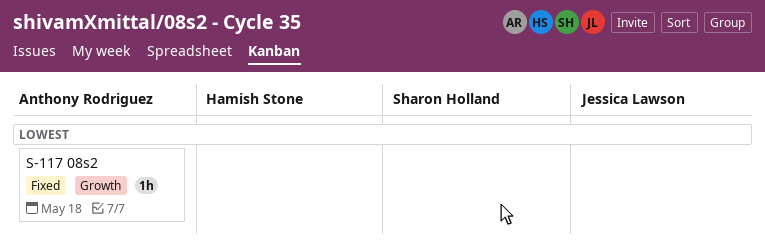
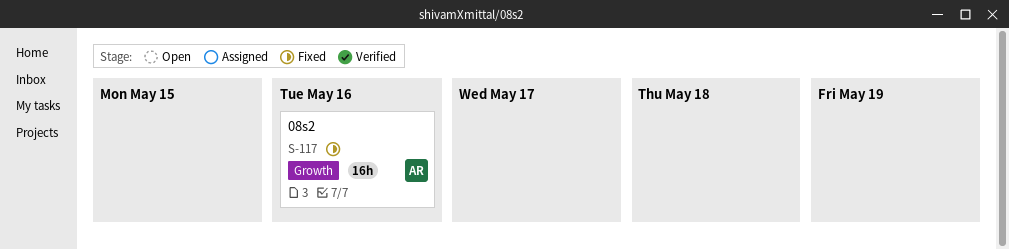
S-117, estimate: 1h -> 16h
S-117, due: May 18 -> May 16

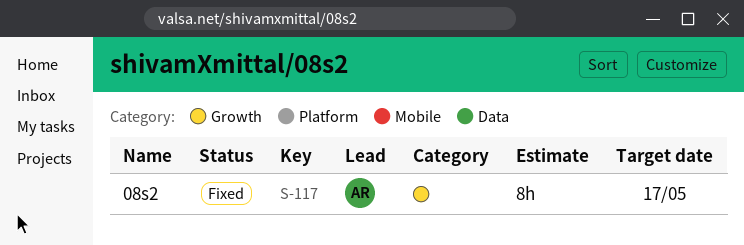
S-117, estimate: 16h -> 8h
S-117, due: May 16 -> May 17

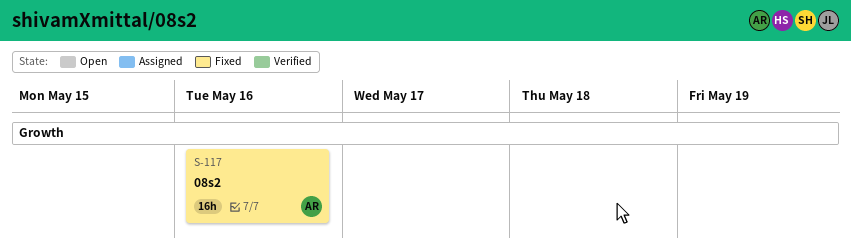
S-117, estimate: 8h -> 16h
S-117, due: May 17 -> May 16

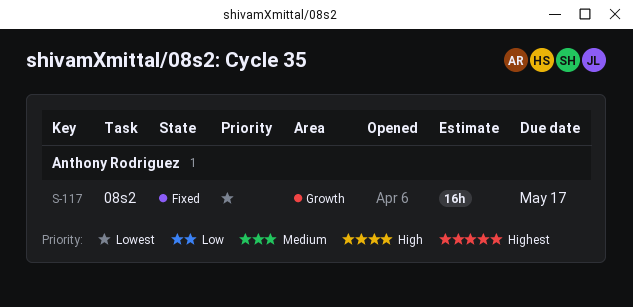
S-117, due: May 16 -> May 17

